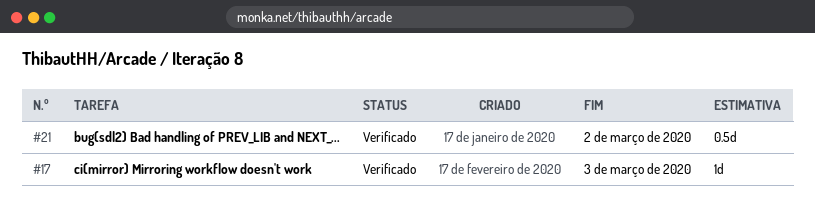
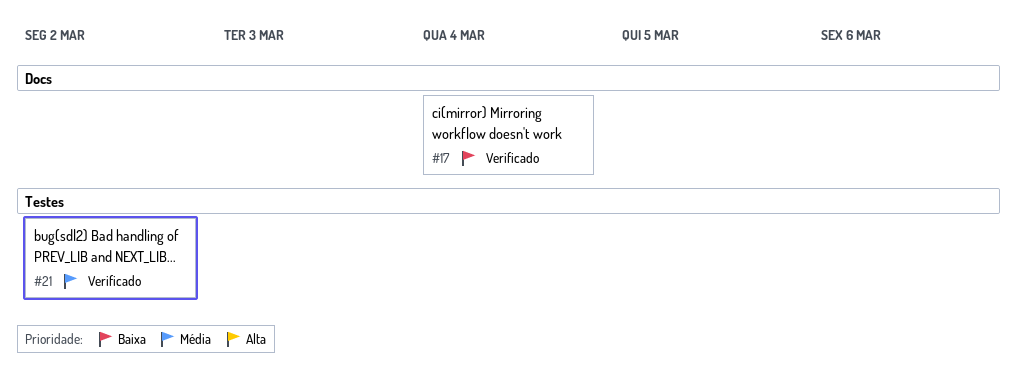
#17, due: Mar 3 -> Mar 4

